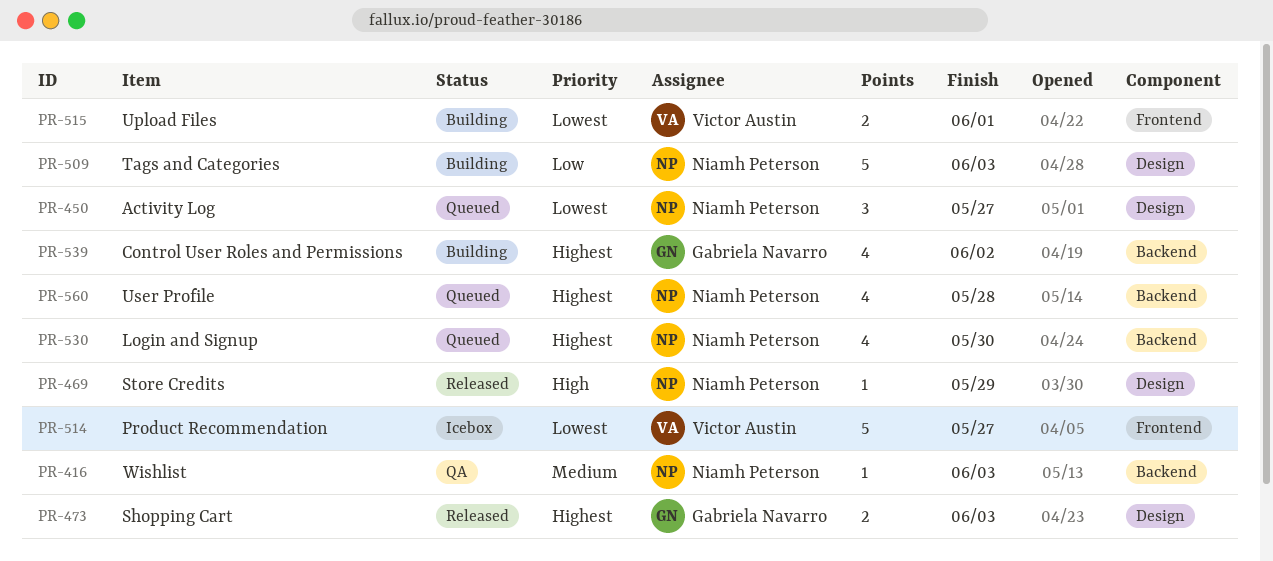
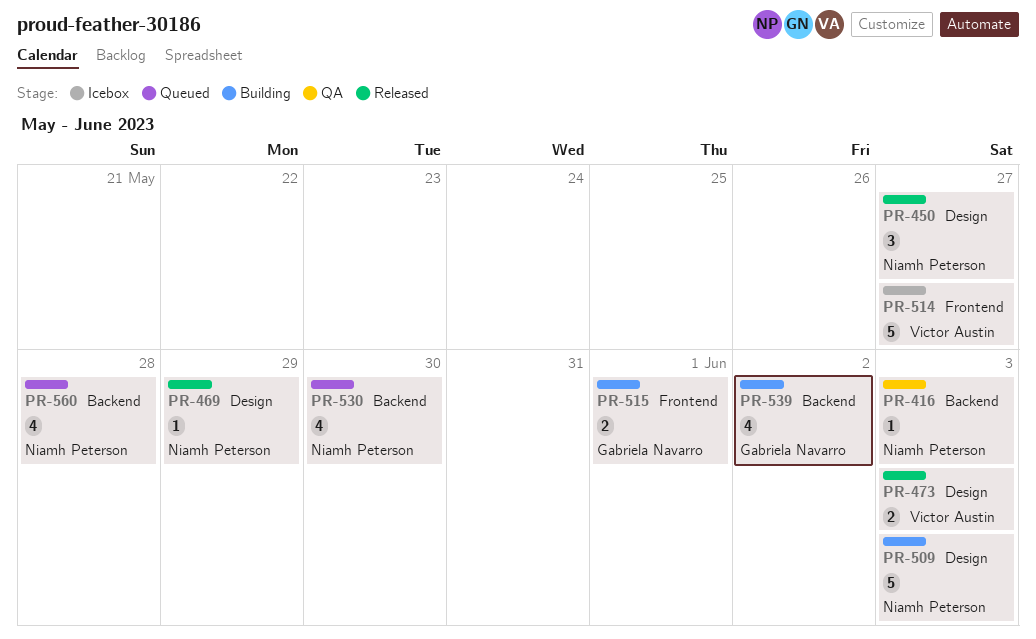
PR-450, status: Queued -> Released
PR-473, owner: Gabriela Navarro -> Victor Austin
PR-515, owner: Victor Austin -> Gabriela Navarro

